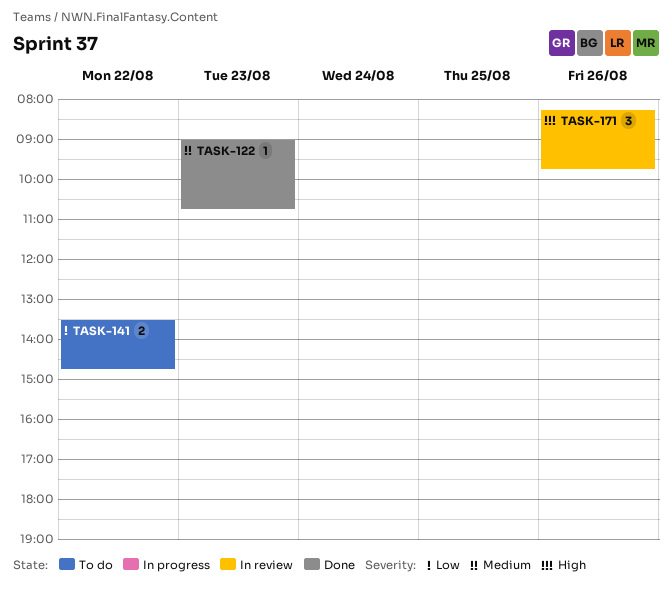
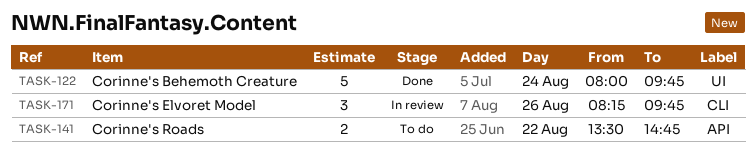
TASK-122, estimate: 1 -> 5
TASK-122, day: Aug 23 -> Aug 24
TASK-122, begins: 09:00 -> 08:00
TASK-122, ends: 10:45 -> 09:45

